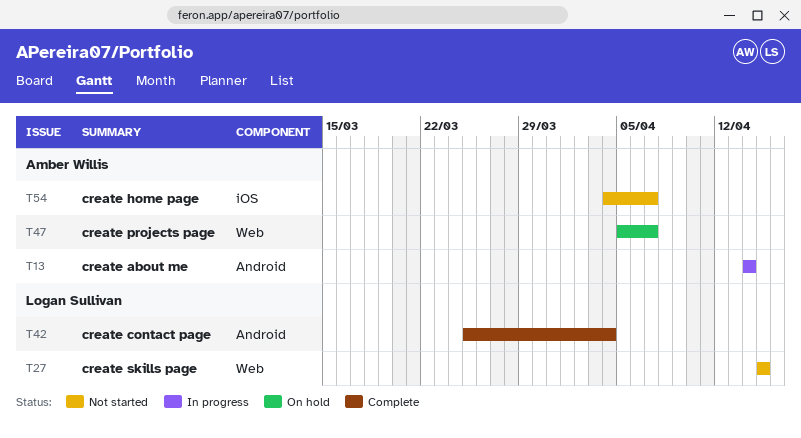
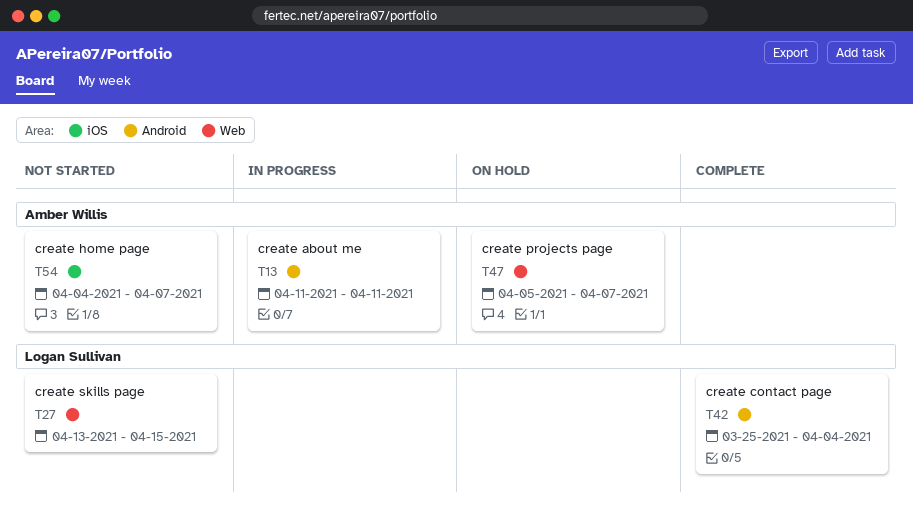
T13, start: Apr 14 -> Apr 11
T13, due: Apr 14 -> Apr 11
T27, start: Apr 15 -> Apr 13

